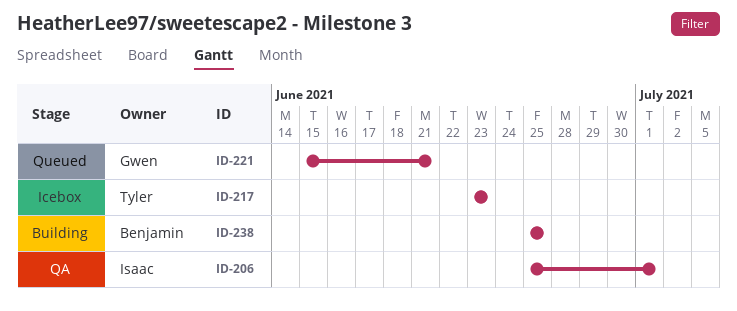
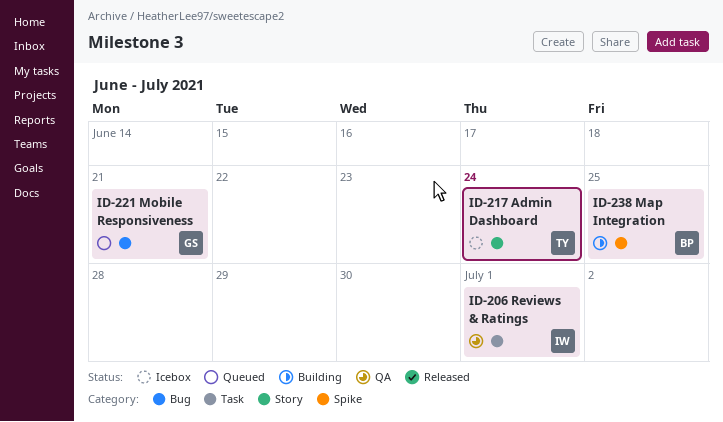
ID-217, due: Jun 23 -> Jun 24

